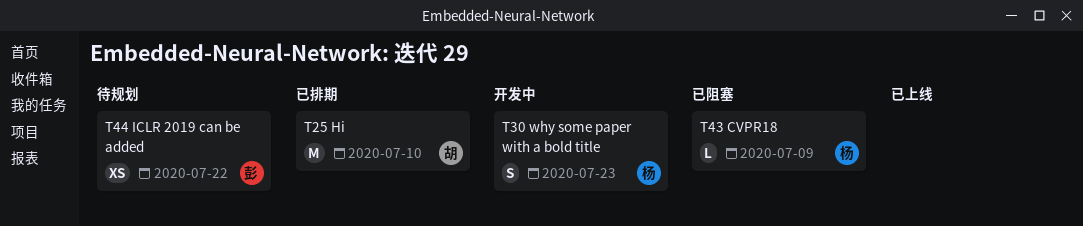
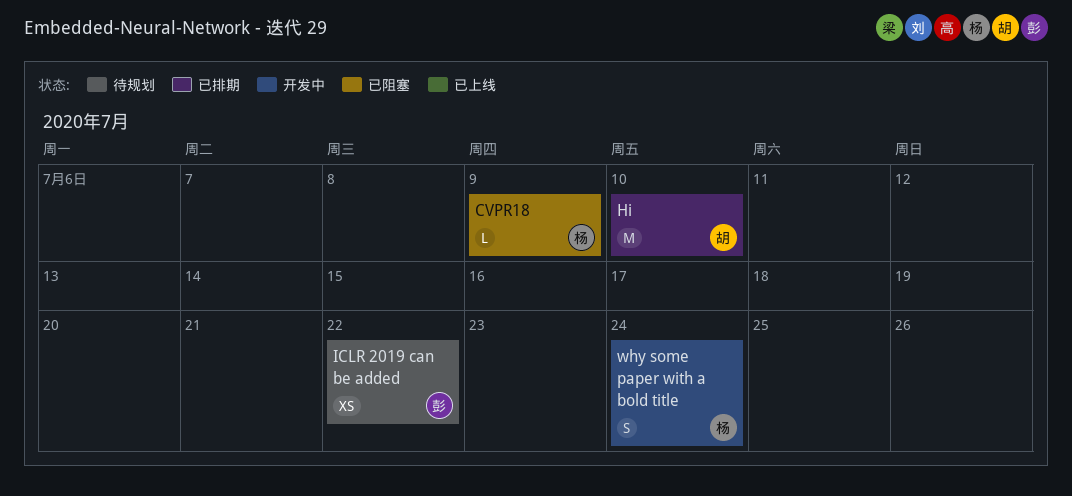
why some paper with a bold title, due: Jul 23 -> Jul 24

